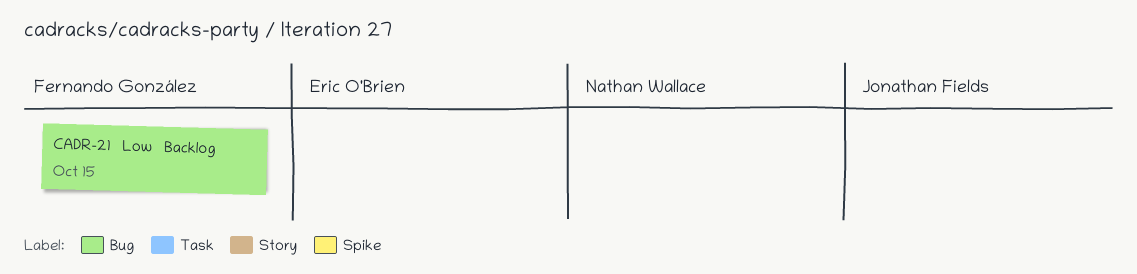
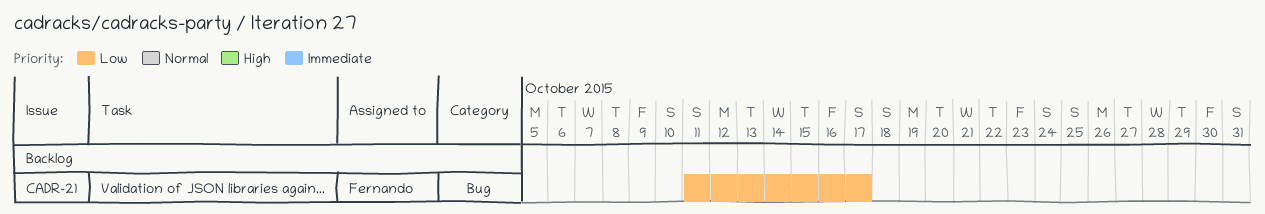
CADR-21, due: Oct 15 -> Oct 17

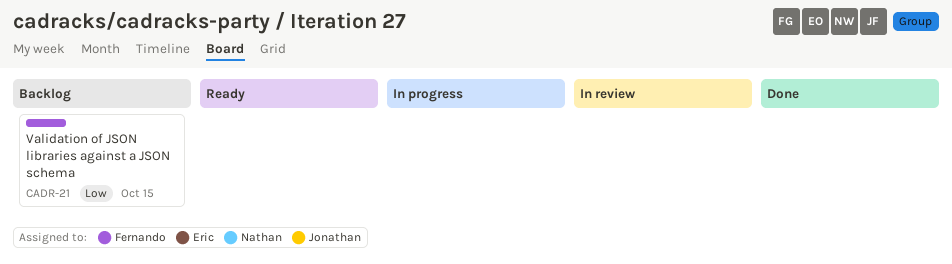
CADR-21, due: Oct 17 -> Oct 15

